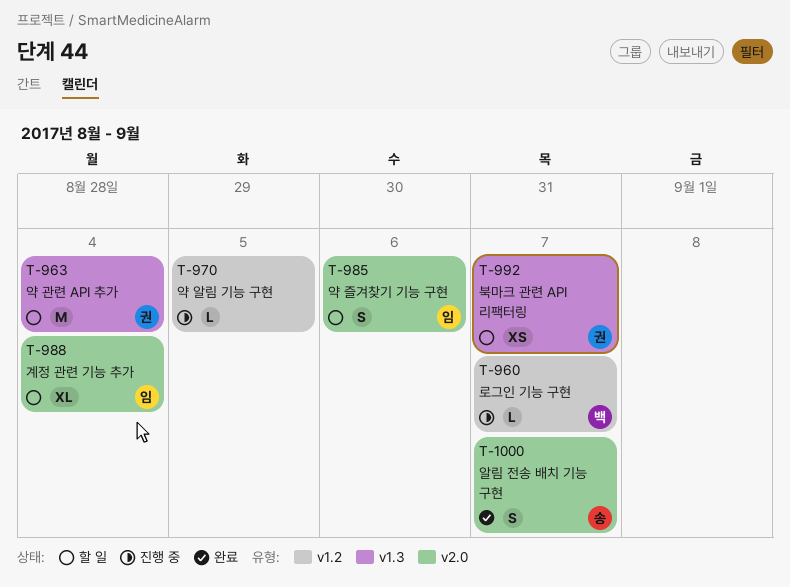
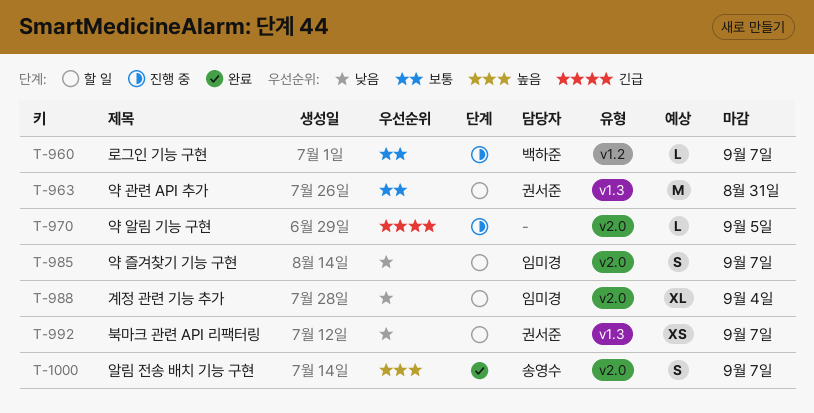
T-963, due: Sep 4 -> Aug 31
T-970, label: v1.2 -> v2.0
T-985, due: Sep 6 -> Sep 7

